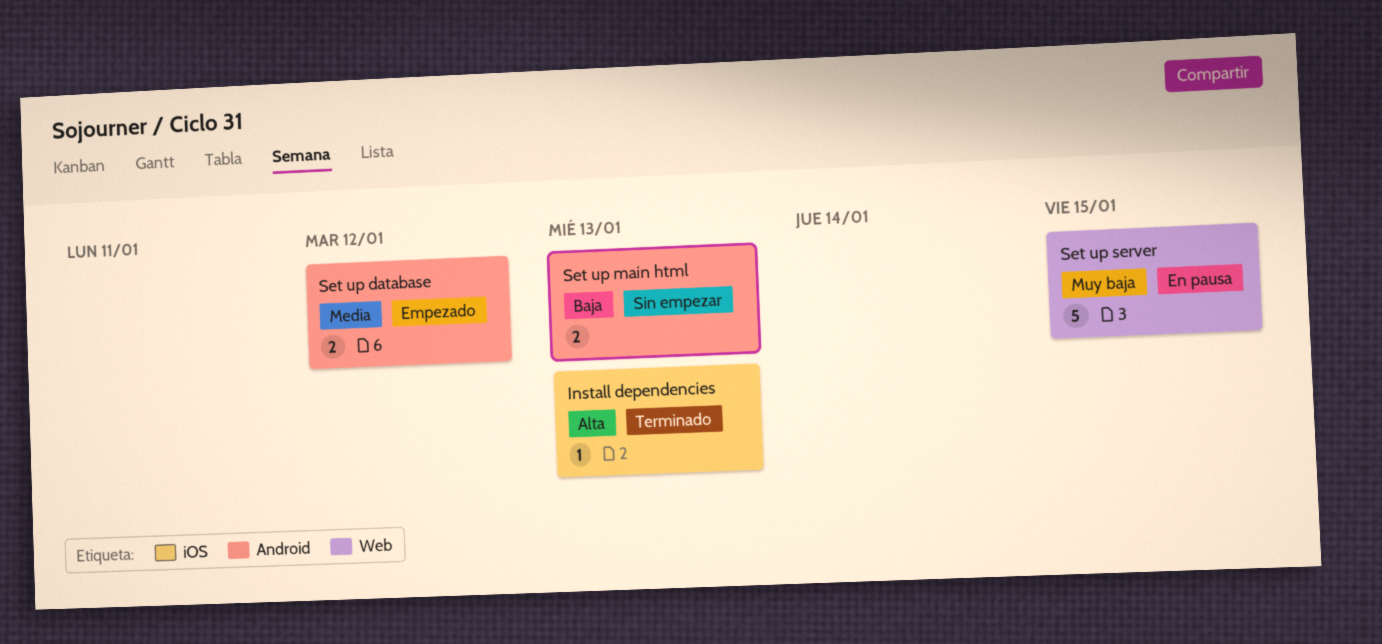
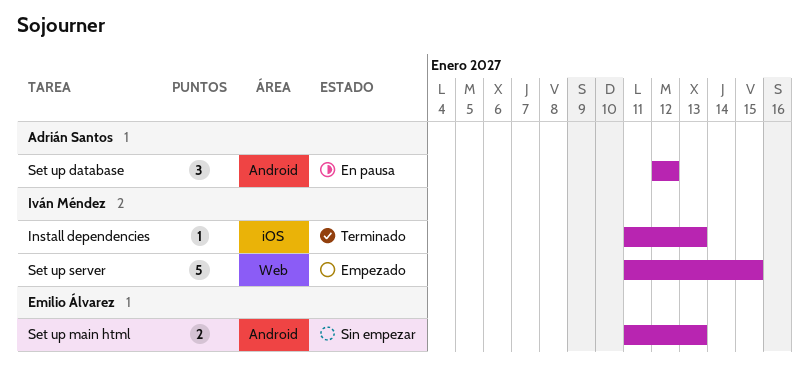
Set up database, status: Empezado -> En pausa
Set up database, estimate: 2 -> 3
Set up server, status: En pausa -> Empezado

